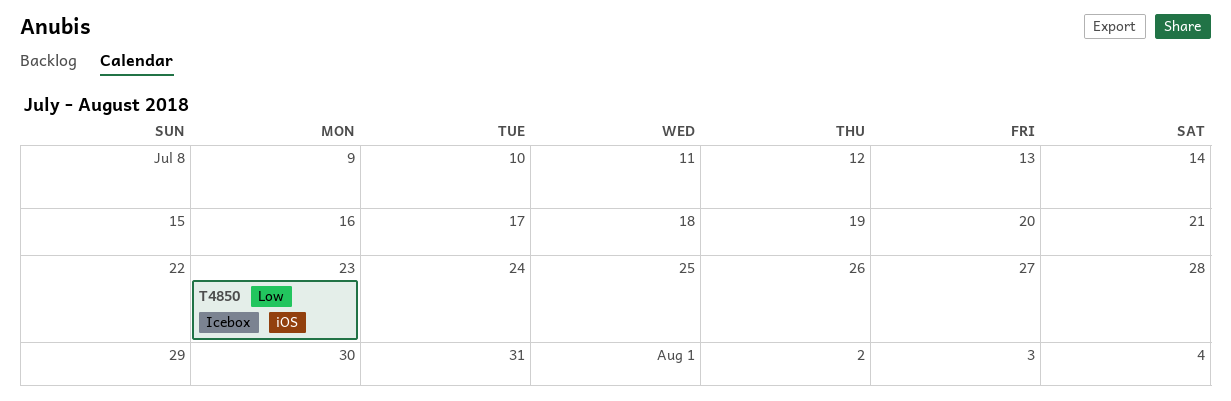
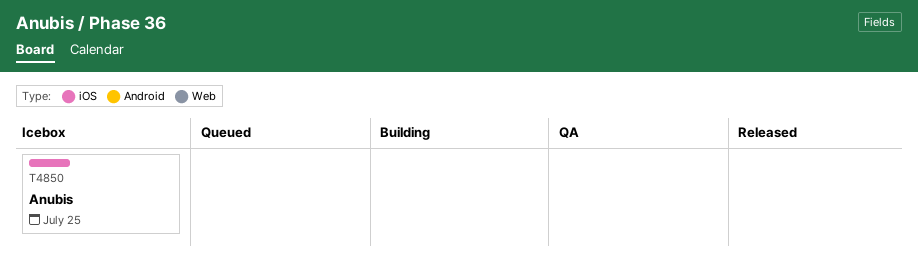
T4850, due: Jul 23 -> Jul 25

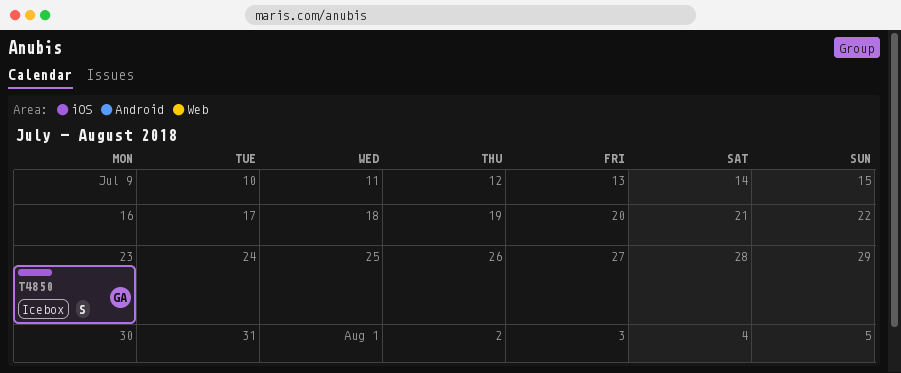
T4850, due: Jul 25 -> Jul 23

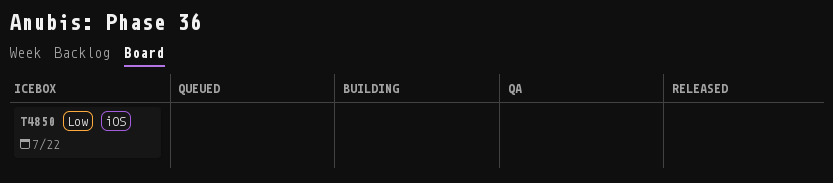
T4850, due: Jul 23 -> Jul 22

